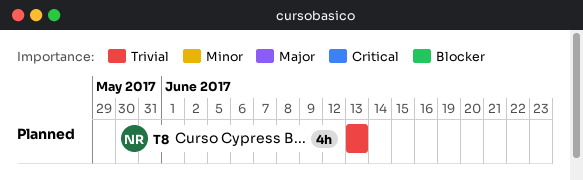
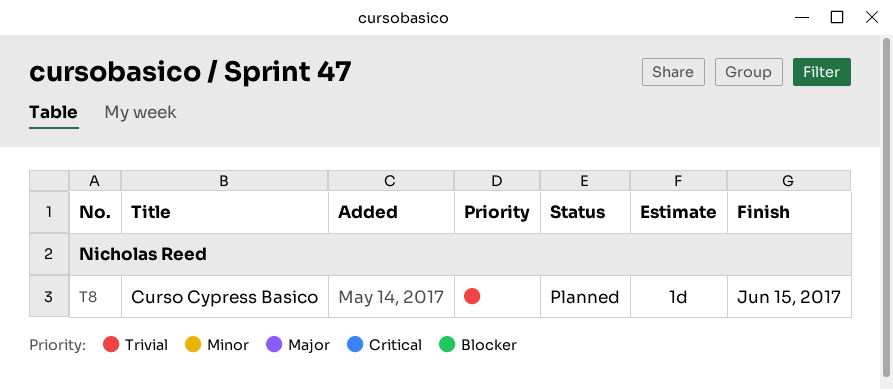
T8, estimate: 4h -> 1d
T8, due: Jun 13 -> Jun 15

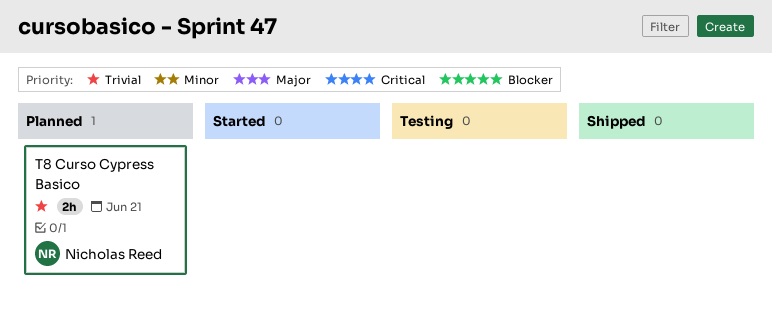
T8, estimate: 1d -> 2h
T8, due: Jun 15 -> Jun 21

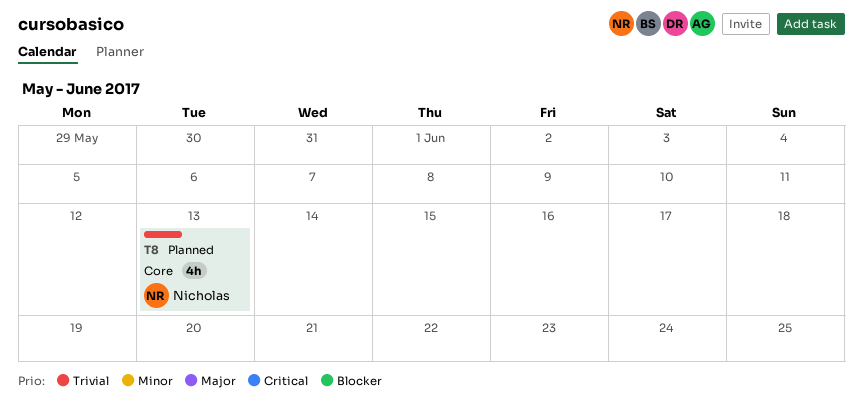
T8, estimate: 2h -> 4h
T8, due: Jun 21 -> Jun 13

